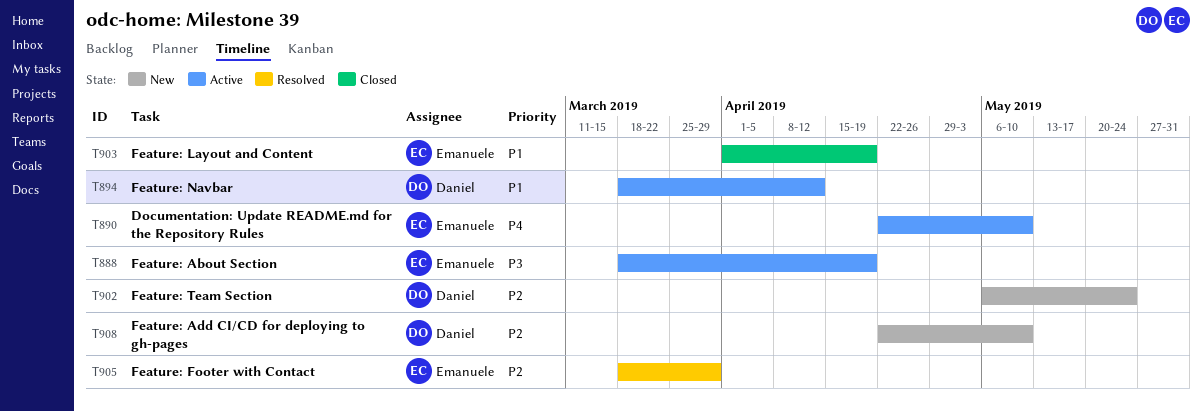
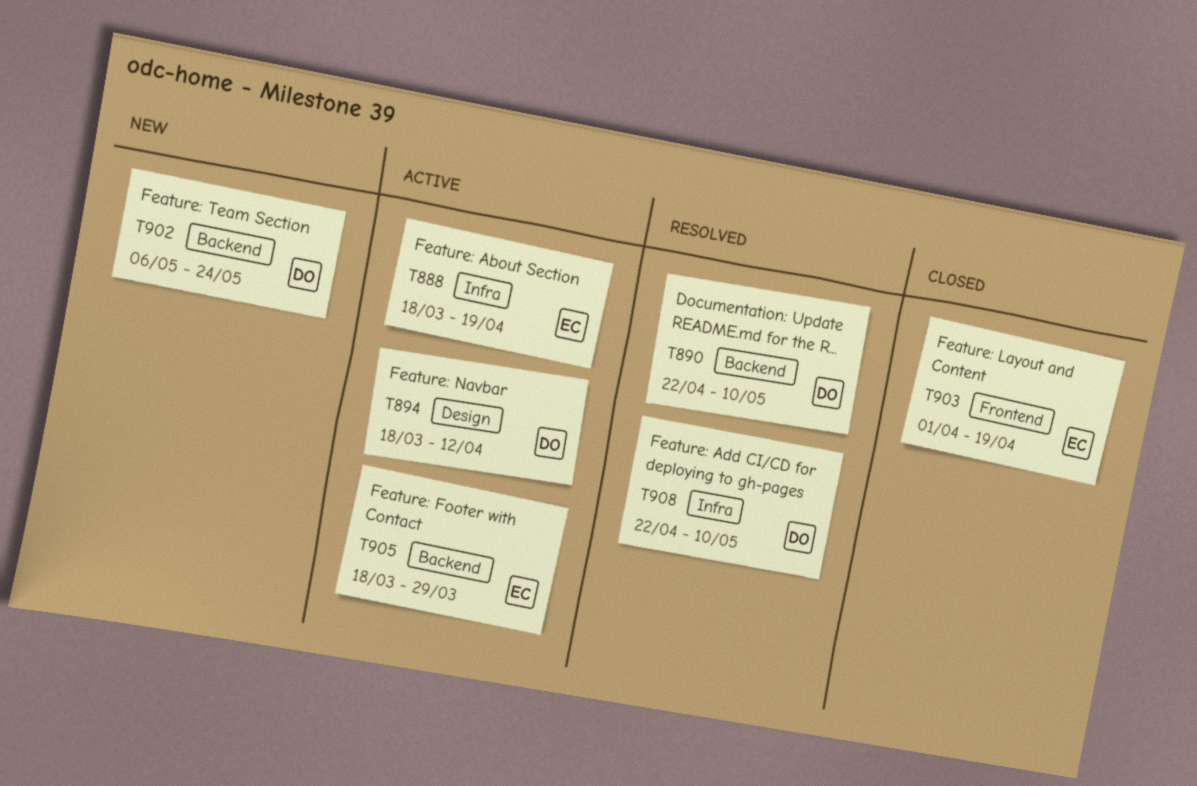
T890, status: Active -> Resolved
T890, owner: Emanuele -> Daniel
T905, status: Resolved -> Active
T908, status: New -> Resolved

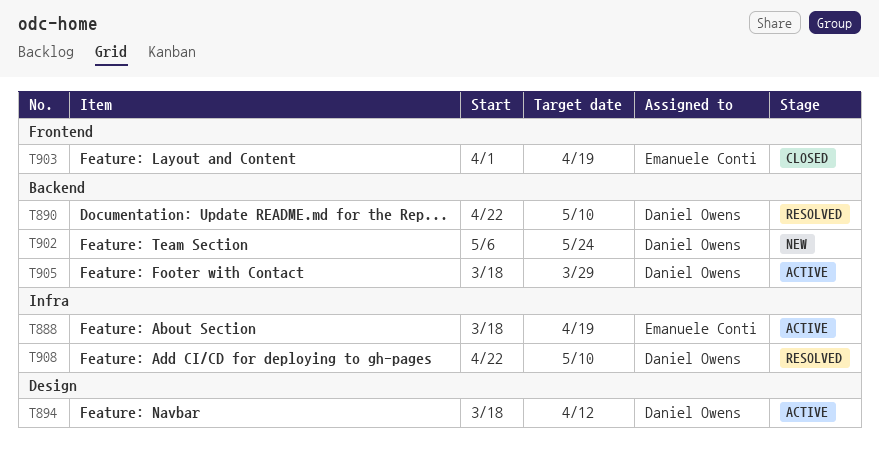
T905, owner: Emanuele Conti -> Daniel Owens

